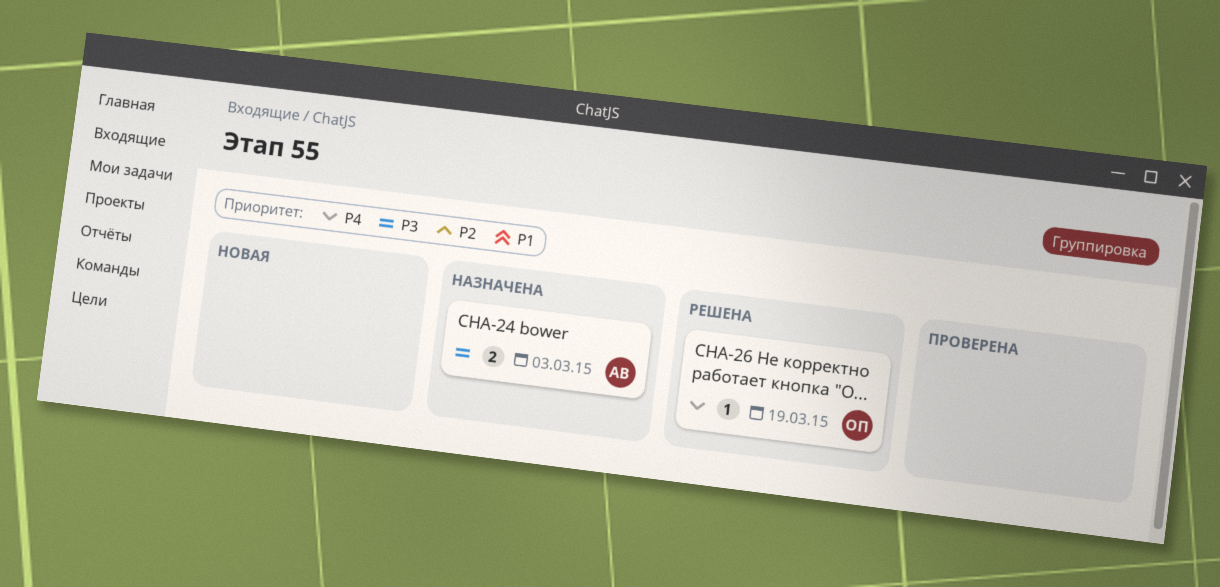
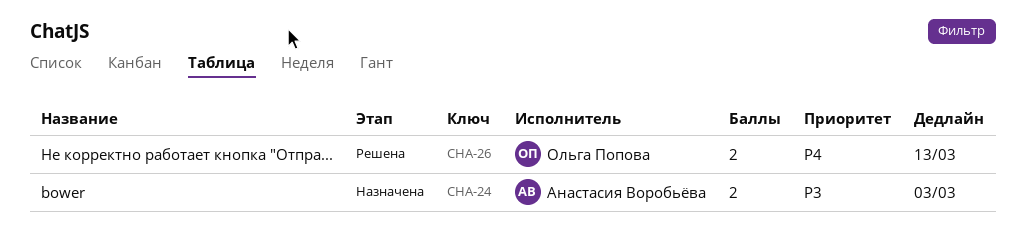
CHA-26, estimate: 1 -> 2
CHA-26, due: Mar 19 -> Mar 13

